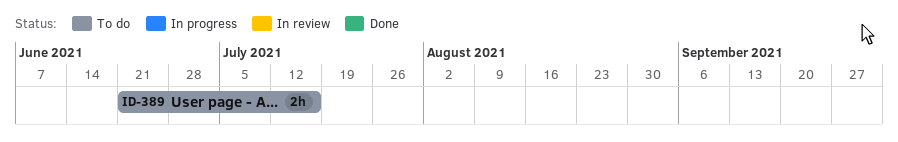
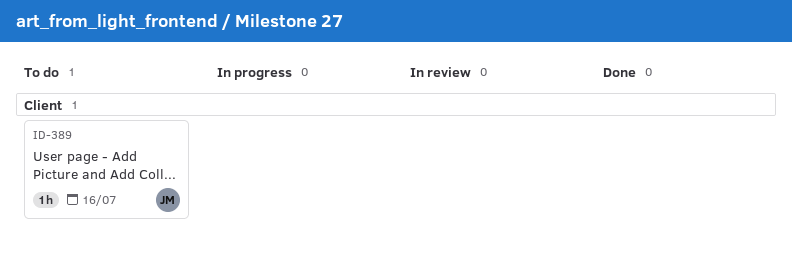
ID-389, estimate: 2h -> 1h

